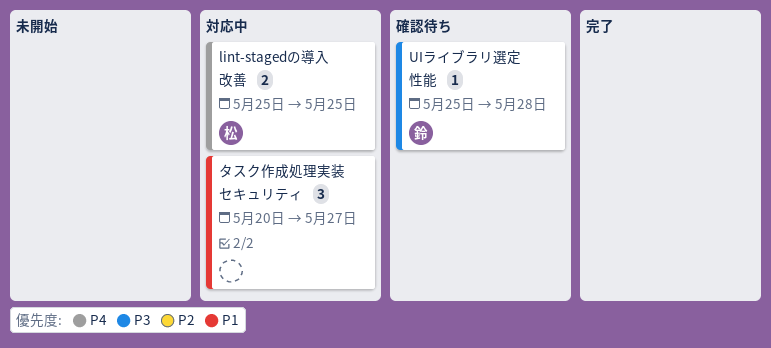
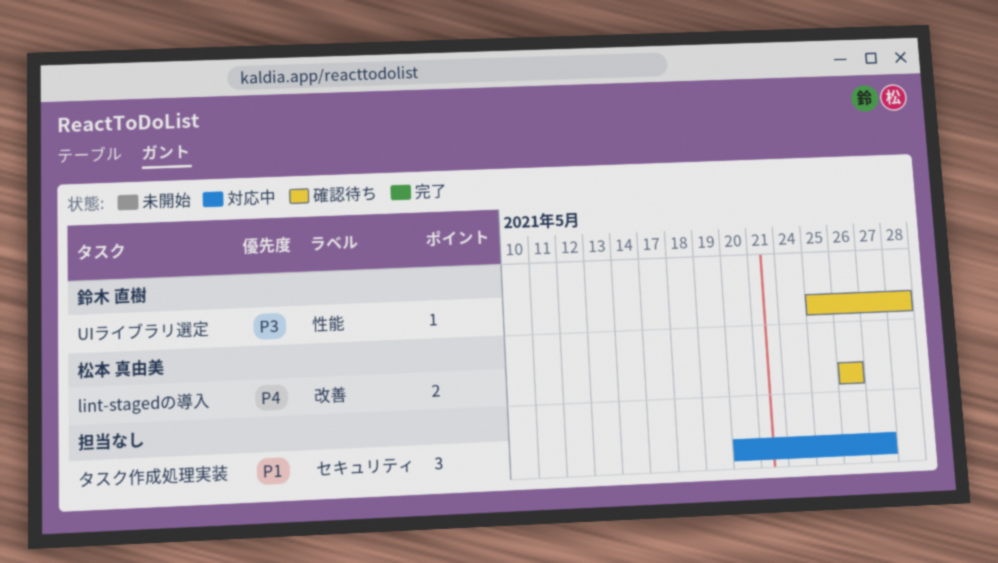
lint-stagedの導入, status: 対応中 -> 確認待ち
lint-stagedの導入, start: May 25 -> May 26
lint-stagedの導入, due: May 25 -> May 26

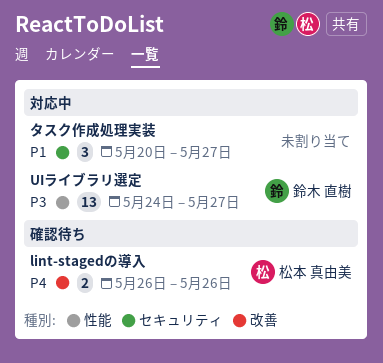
UIライブラリ選定, status: 確認待ち -> 対応中
UIライブラリ選定, estimate: 1 -> 13
UIライブラリ選定, start: May 25 -> May 24
UIライブラリ選定, due: May 28 -> May 27

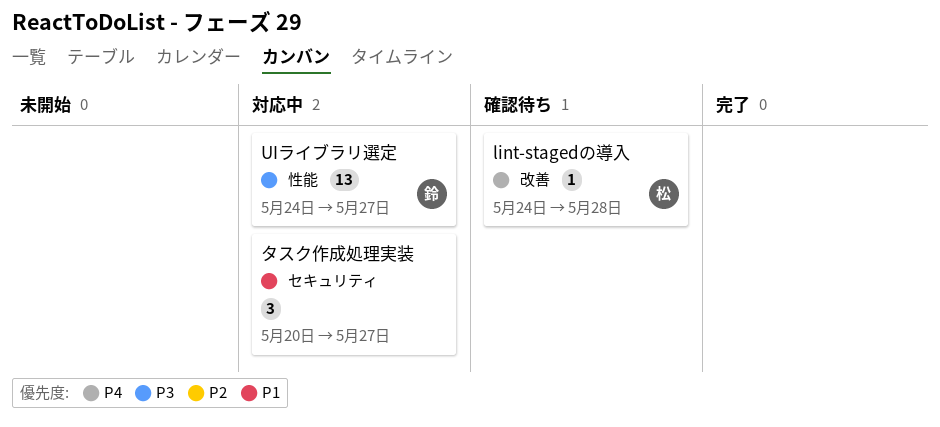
lint-stagedの導入, estimate: 2 -> 1
lint-stagedの導入, start: May 26 -> May 24
lint-stagedの導入, due: May 26 -> May 28

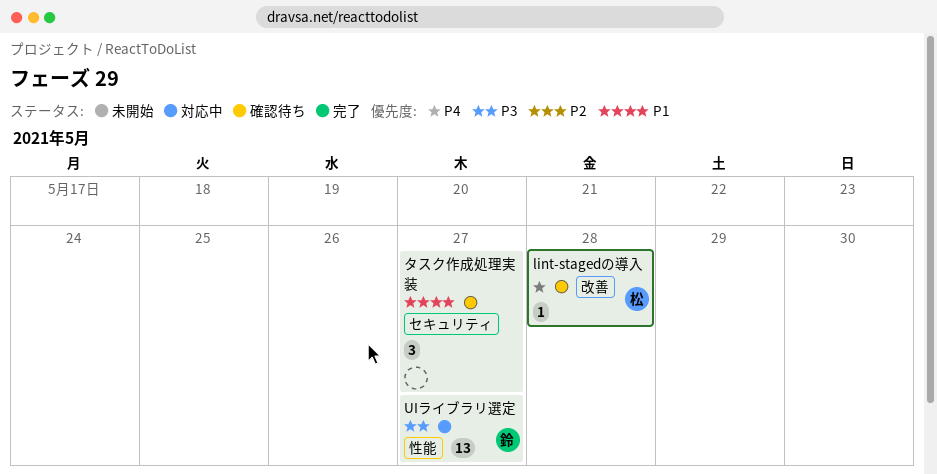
タスク作成処理実装, status: 対応中 -> 確認待ち

